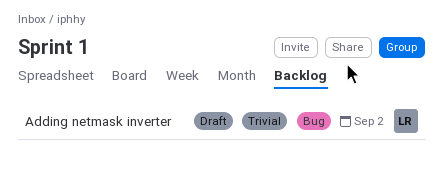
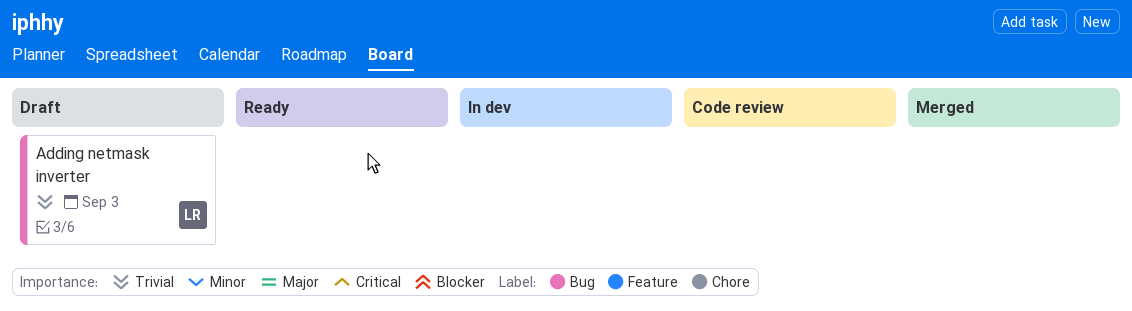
Adding netmask inverter, due: Sep 2 -> Sep 3

